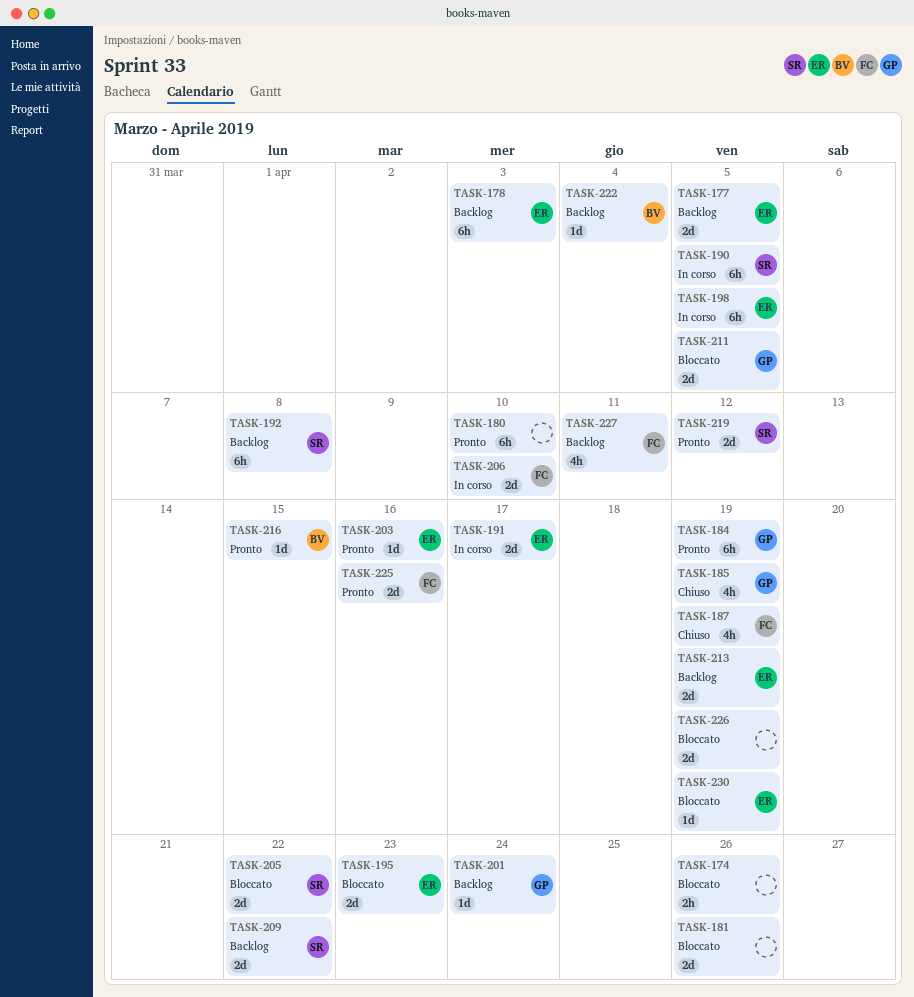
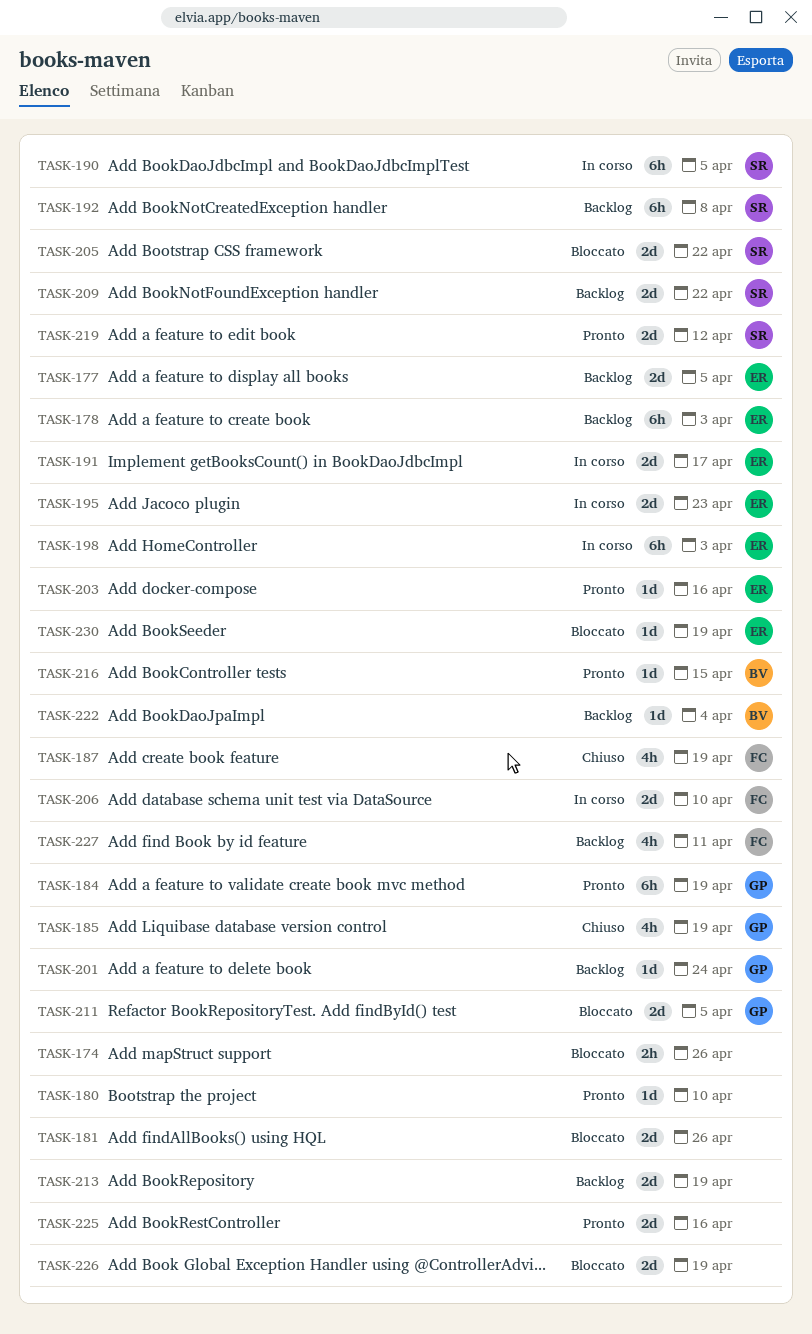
TASK-180, estimate: 6h -> 1d
TASK-195, status: Bloccato -> In corso
TASK-198, due: Apr 5 -> Apr 3
TASK-213, owner: ER -> none
TASK-225, owner: FC -> none

